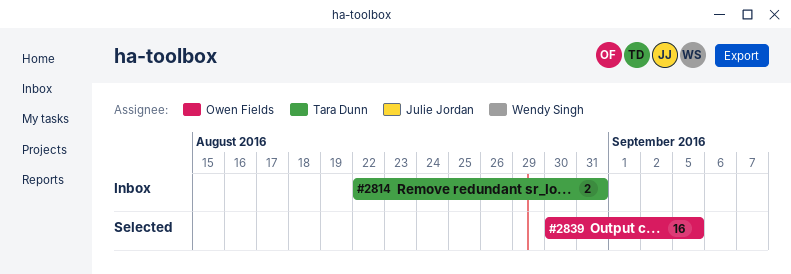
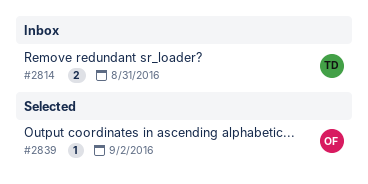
#2839, estimate: 16 -> 1
#2839, due: Sep 5 -> Sep 2

